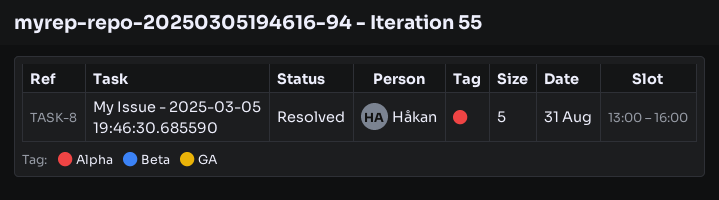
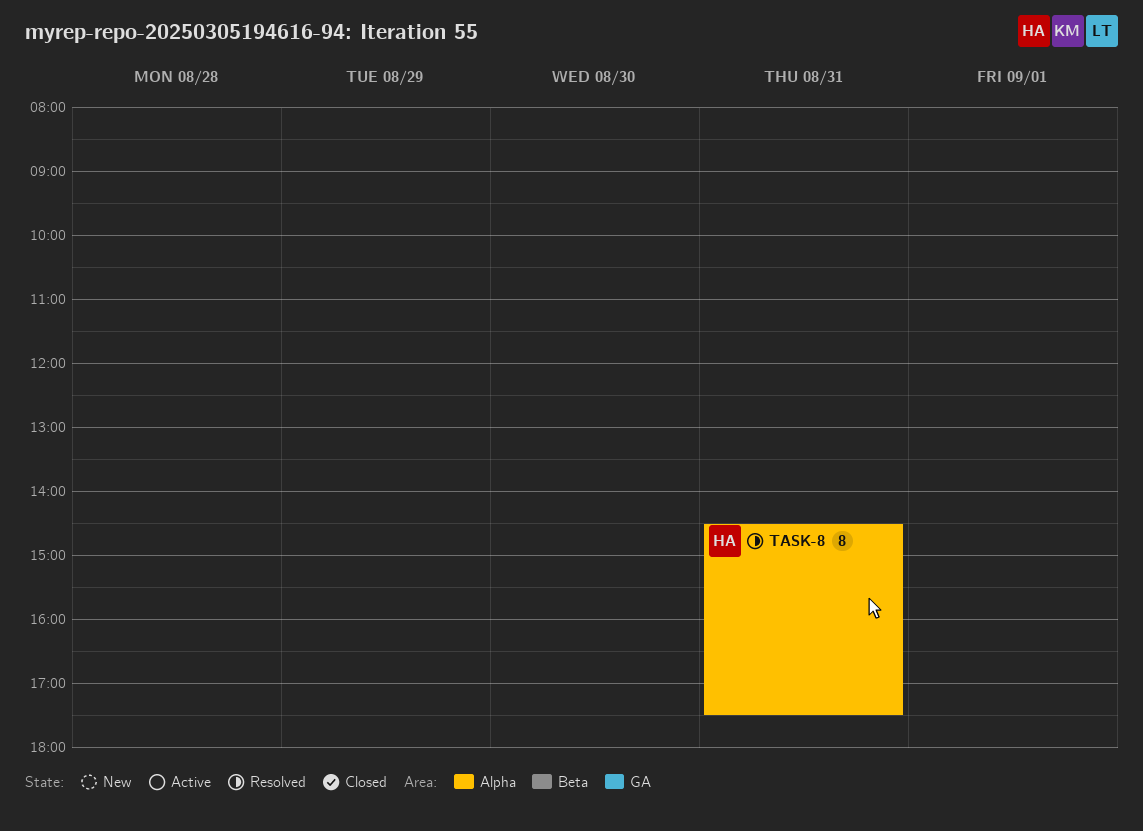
TASK-8, estimate: 5 -> 8
TASK-8, begins: 13:00 -> 14:30
TASK-8, ends: 16:00 -> 17:30

